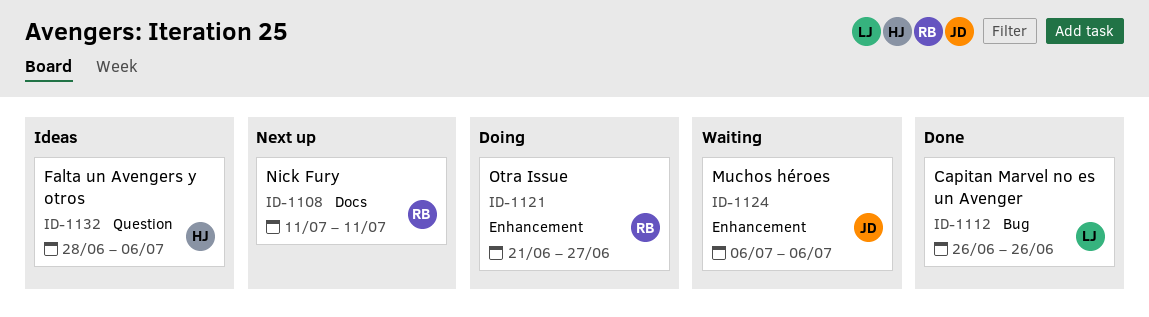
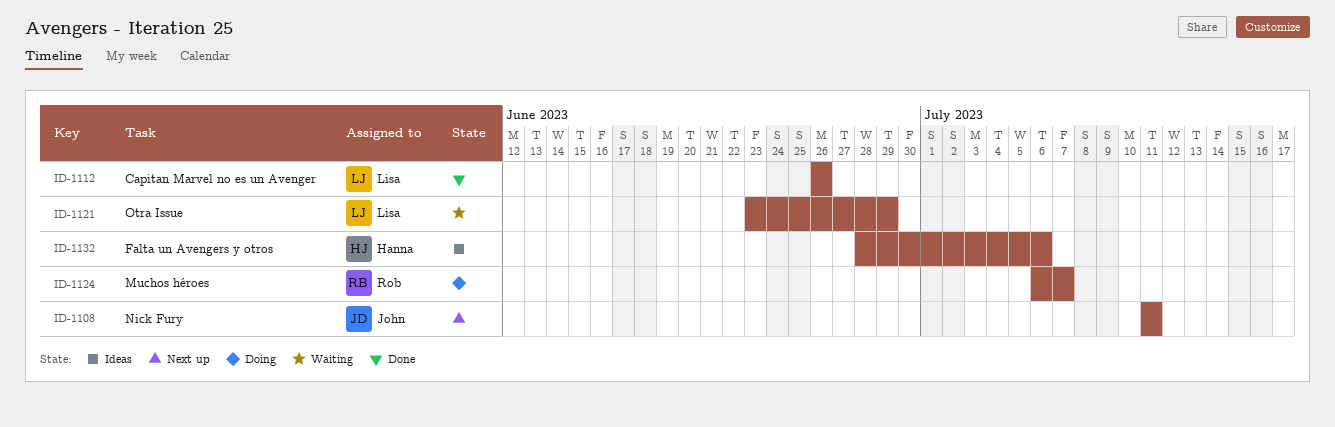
ID-1108, owner: Rob -> John
ID-1121, status: Doing -> Waiting
ID-1121, owner: Rob -> Lisa
ID-1121, start: Jun 21 -> Jun 23
ID-1121, due: Jun 27 -> Jun 29
ID-1124, status: Waiting -> Doing
ID-1124, owner: John -> Rob
ID-1124, due: Jul 6 -> Jul 7

